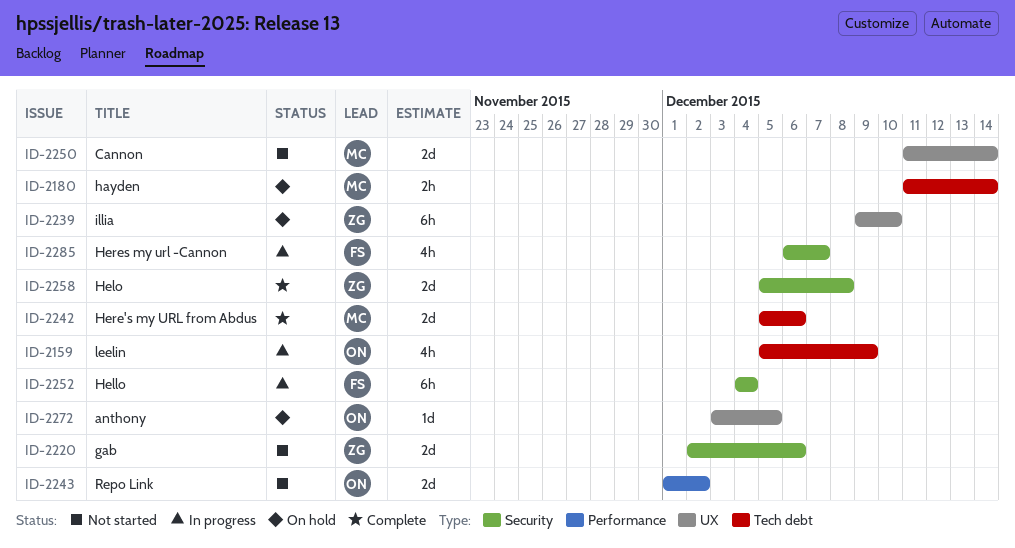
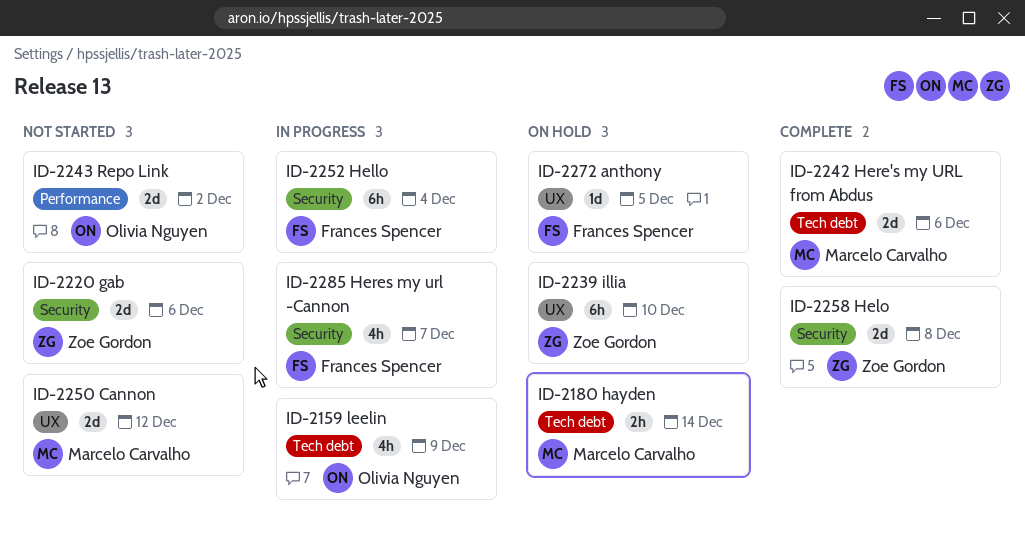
ID-2250, due: Dec 14 -> Dec 12
ID-2272, owner: Olivia Nguyen -> Frances Spencer

